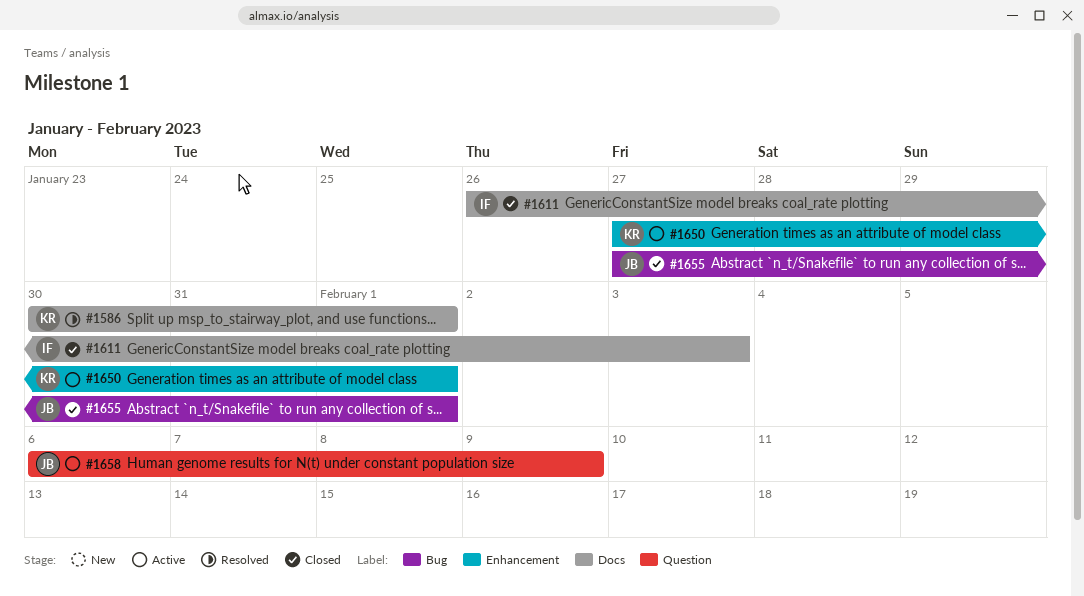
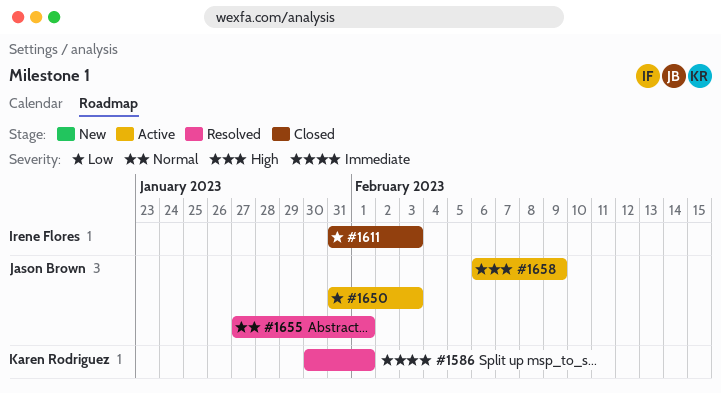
#1611, start: Jan 26 -> Jan 31
#1650, owner: Karen Rodriguez -> Jason Brown
#1650, start: Jan 27 -> Jan 31
#1650, due: Feb 1 -> Feb 3
#1655, status: Closed -> Resolved

